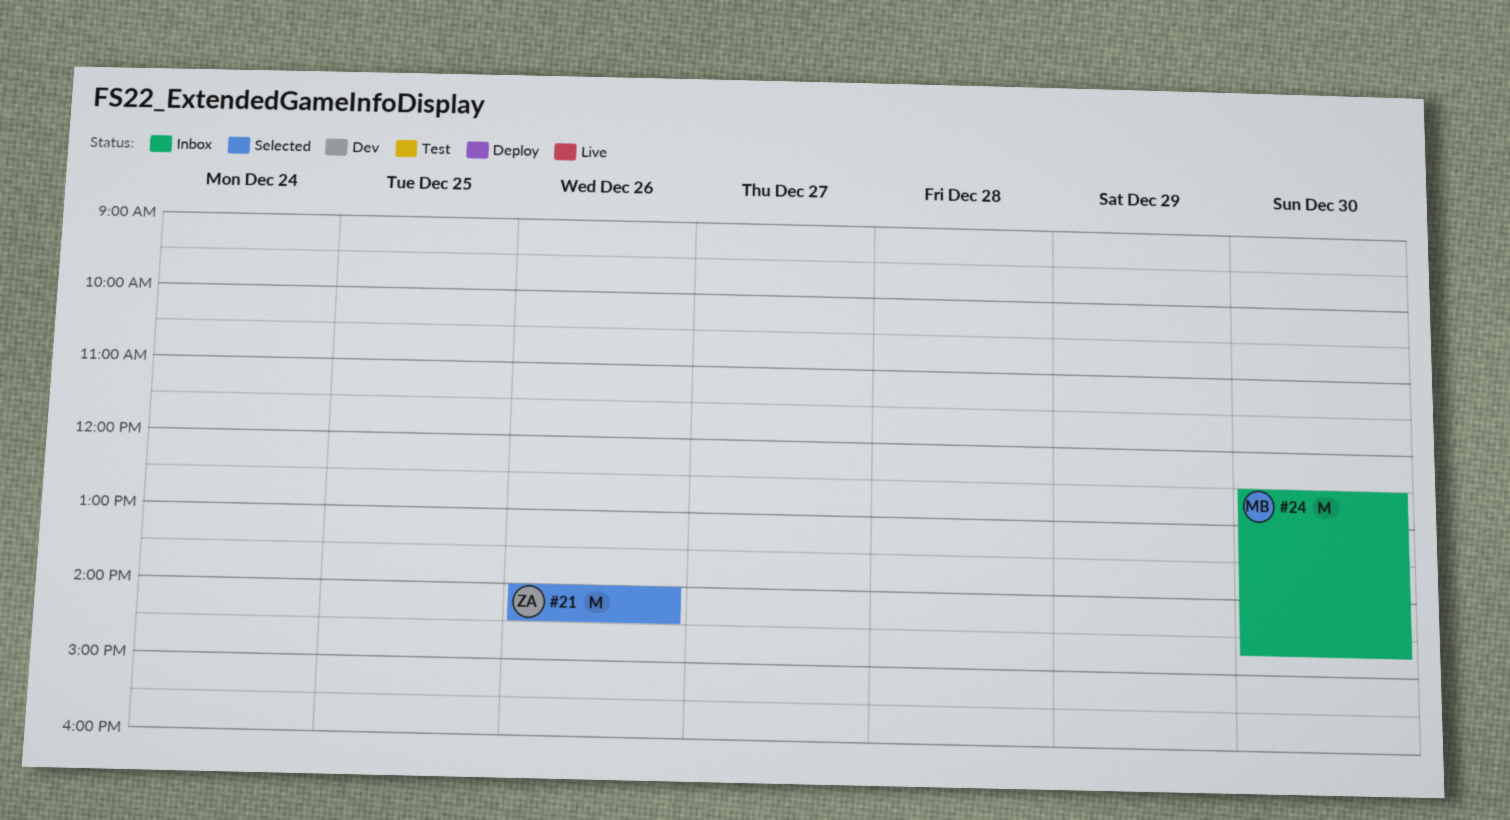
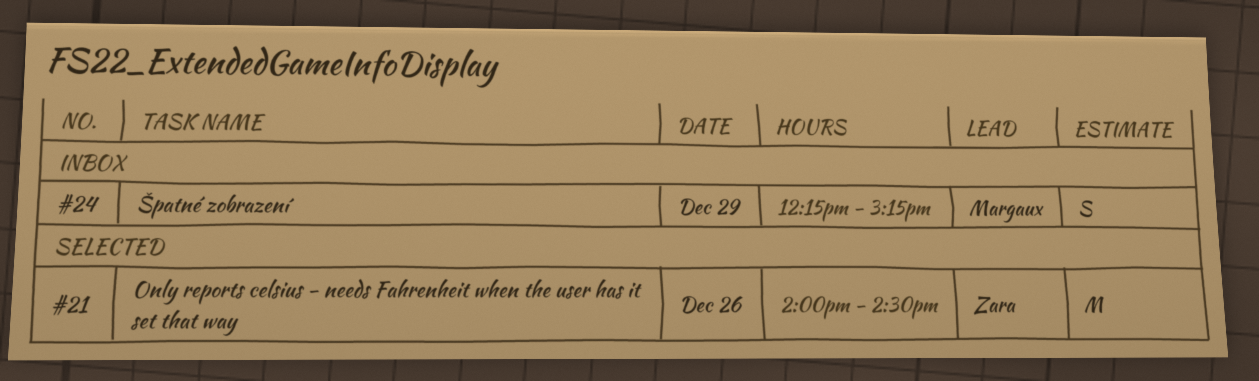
#24, estimate: M -> S
#24, day: Dec 30 -> Dec 29
#24, begins: 12:30 -> 12:15
#24, ends: 14:45 -> 15:15

